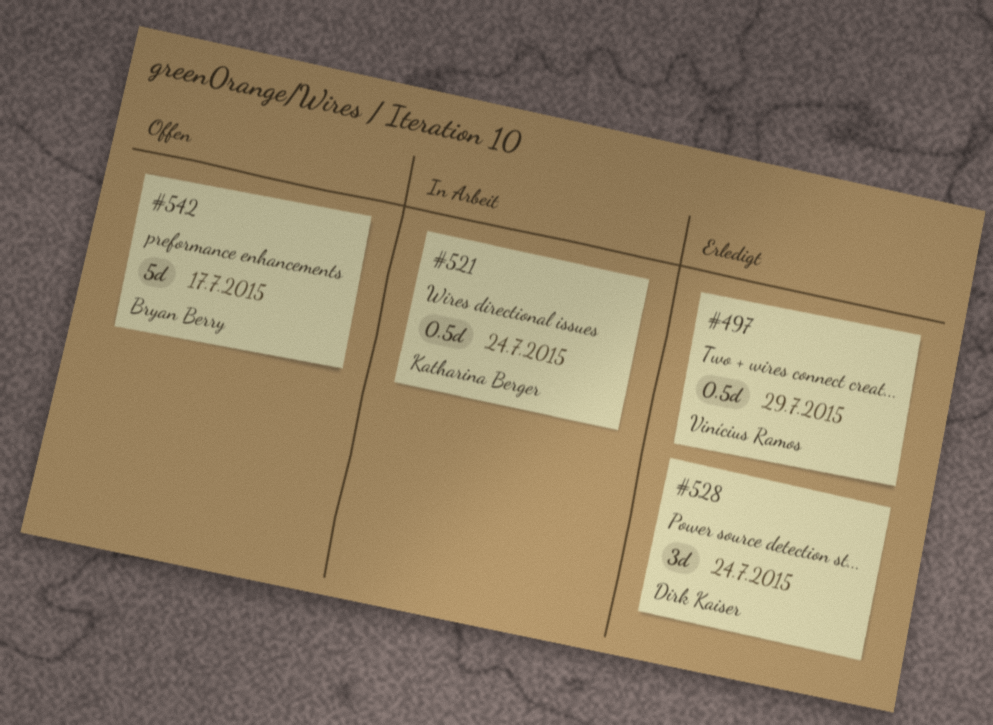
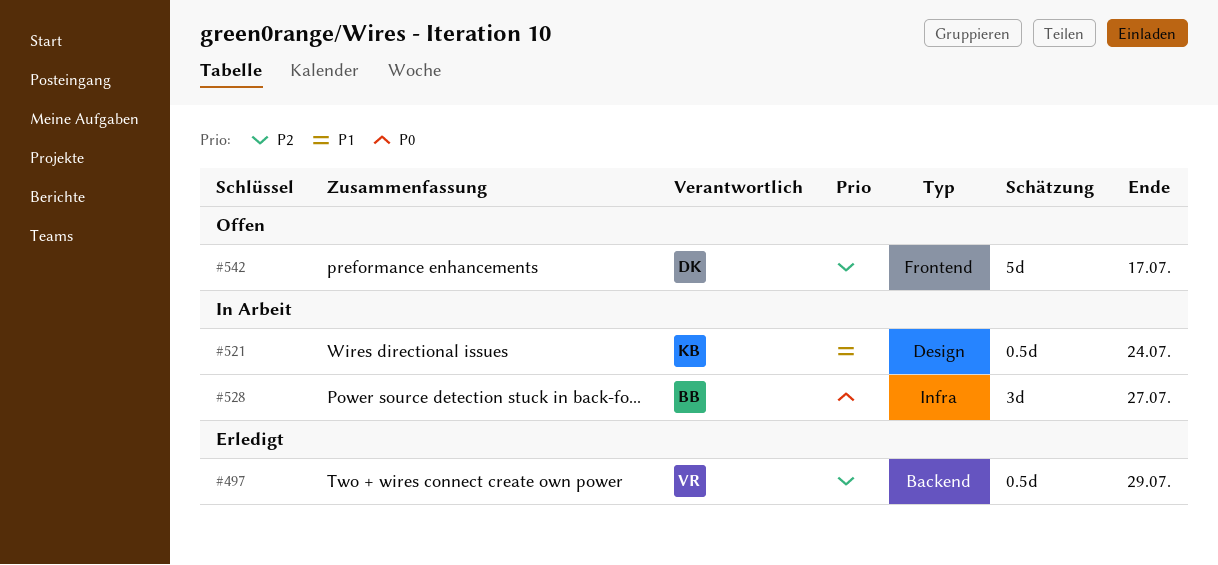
#528, status: Erledigt -> In Arbeit
#528, owner: Dirk Kaiser -> Bryan Berry
#528, due: Jul 24 -> Jul 27
#542, owner: Bryan Berry -> Dirk Kaiser

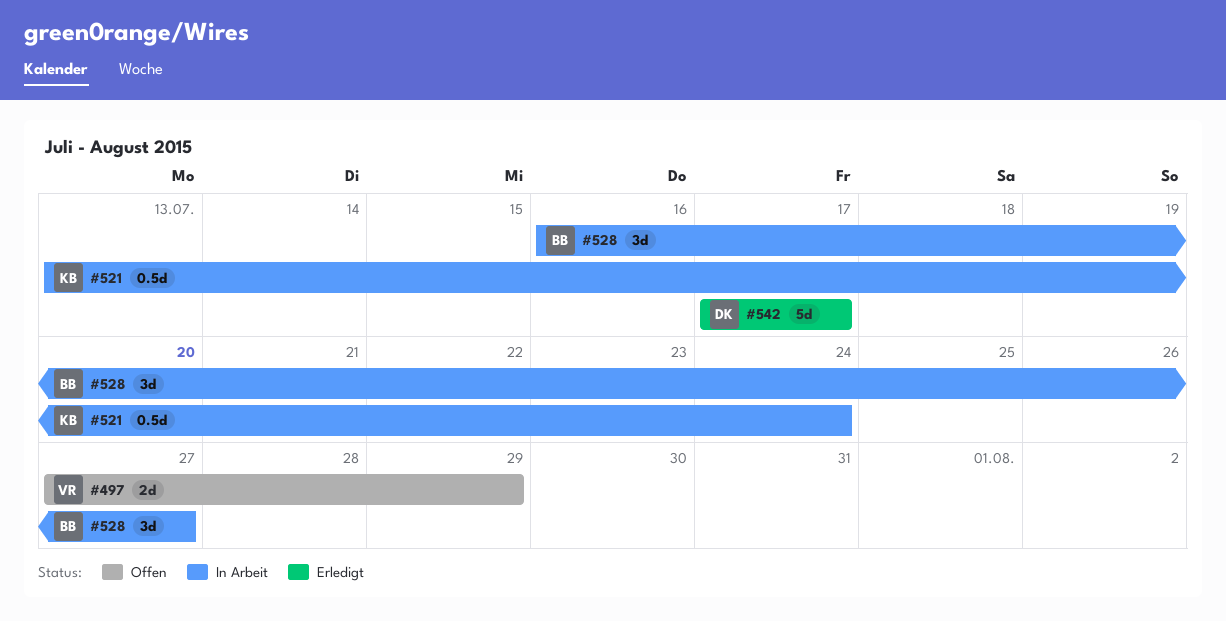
#497, status: Erledigt -> Offen
#497, estimate: 0.5d -> 2d
#542, status: Offen -> Erledigt

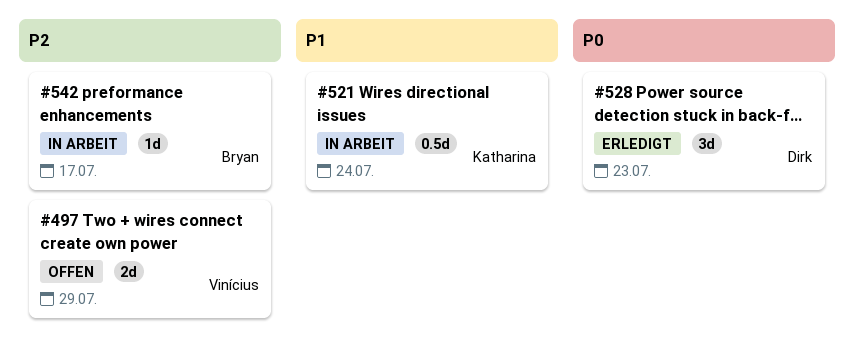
#528, status: In Arbeit -> Erledigt
#528, owner: Bryan -> Dirk
#528, due: Jul 27 -> Jul 23
#542, status: Erledigt -> In Arbeit
#542, owner: Dirk -> Bryan
#542, estimate: 5d -> 1d

